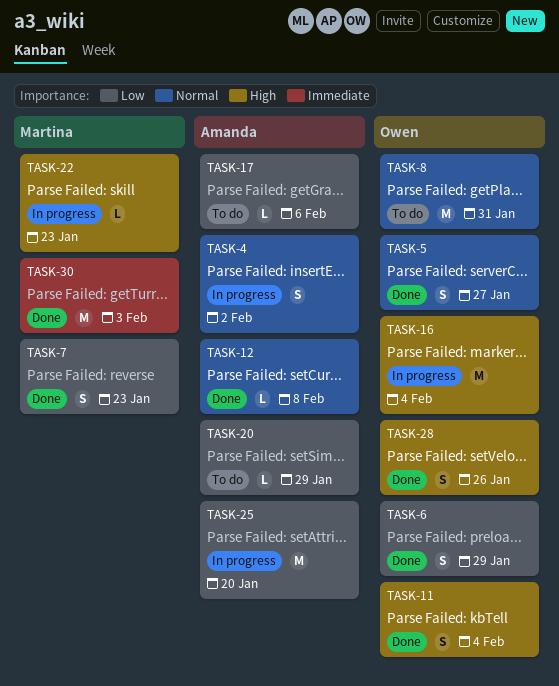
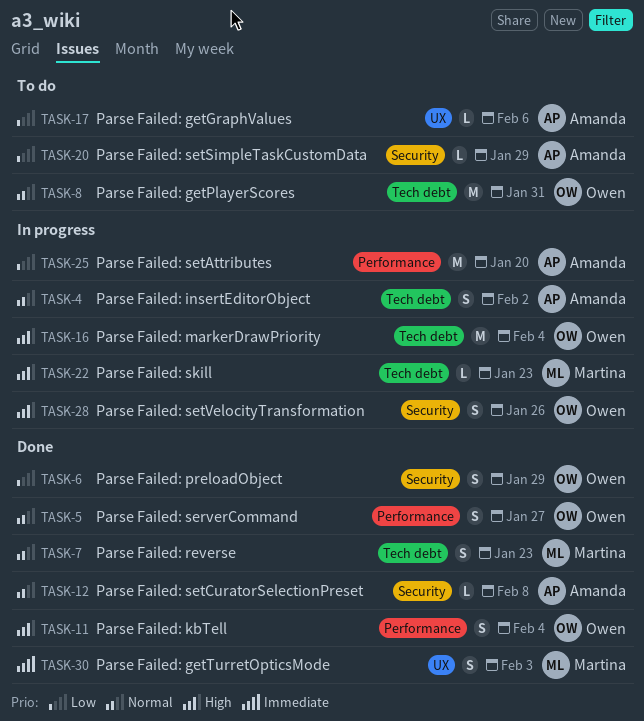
TASK-7, priority: Low -> Normal
TASK-28, status: Done -> In progress
TASK-30, estimate: M -> S

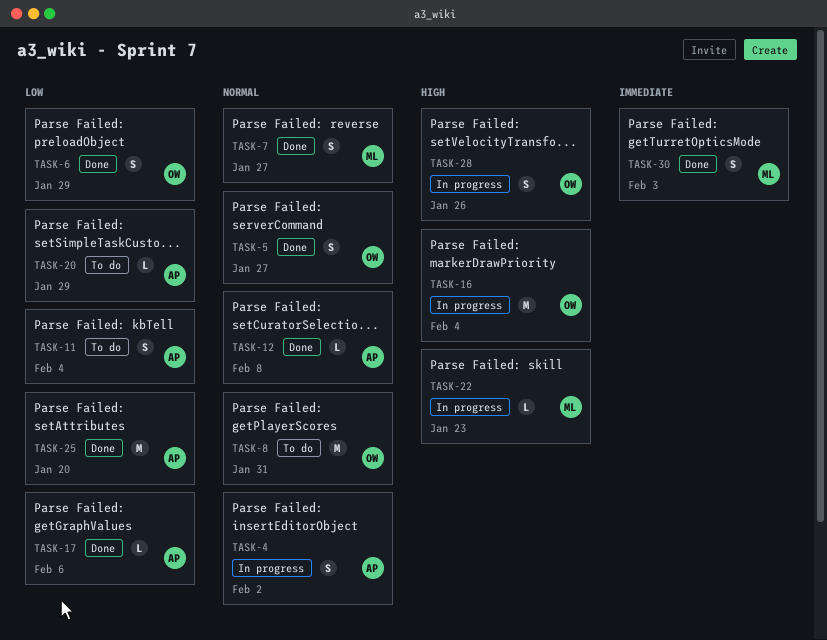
TASK-7, due: Jan 23 -> Jan 27
TASK-11, status: Done -> To do
TASK-11, owner: Owen -> Amanda
TASK-11, priority: High -> Low
TASK-17, status: To do -> Done
TASK-25, status: In progress -> Done

